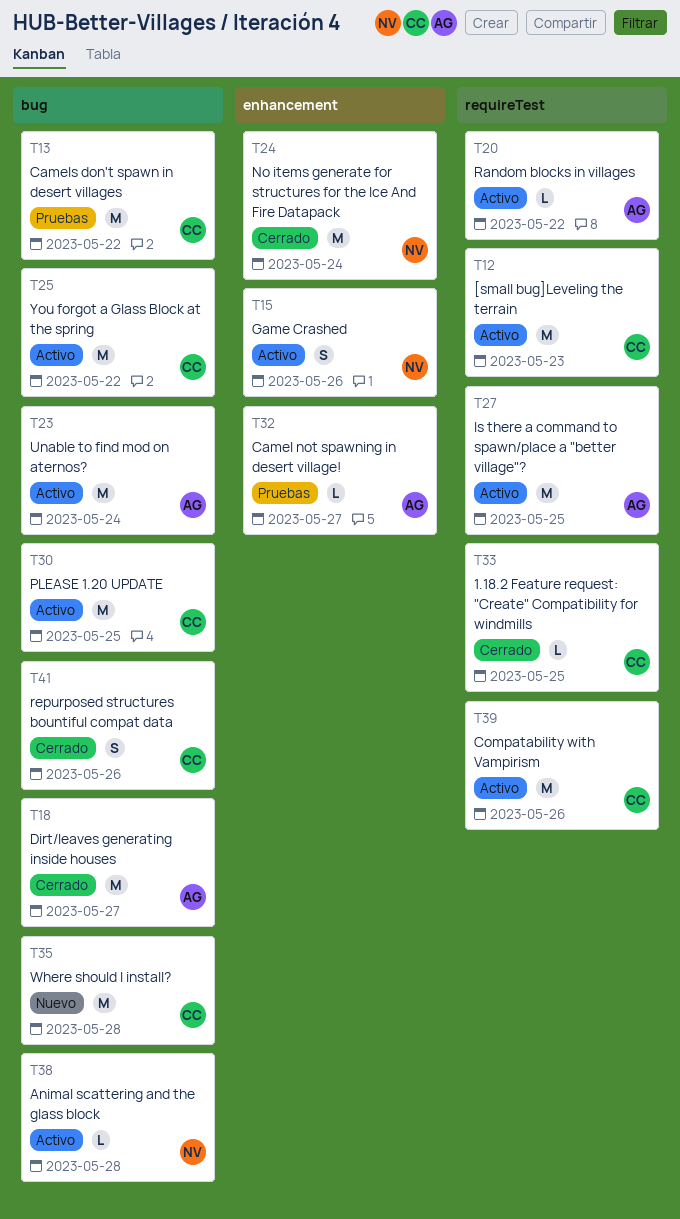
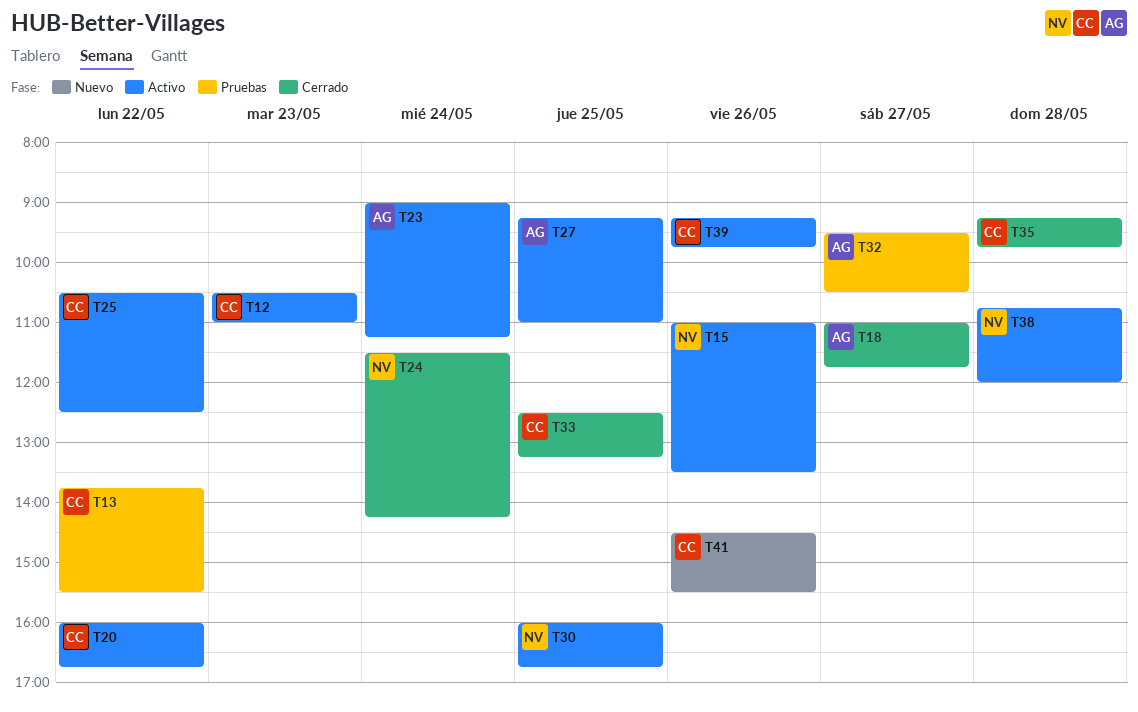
T20, owner: AG -> CC
T30, owner: CC -> NV
T35, status: Nuevo -> Cerrado
T41, status: Cerrado -> Nuevo

